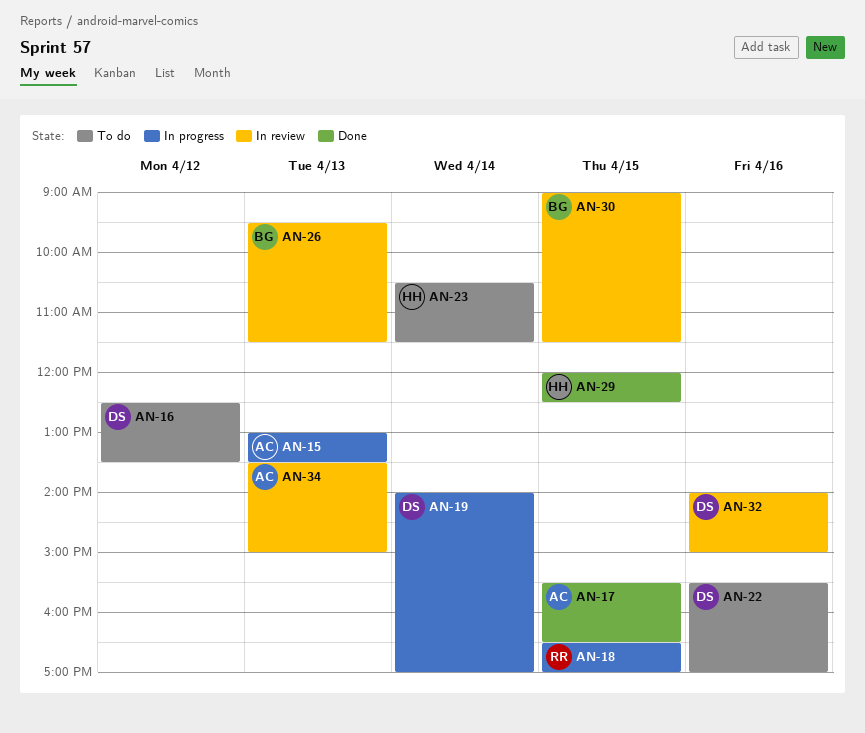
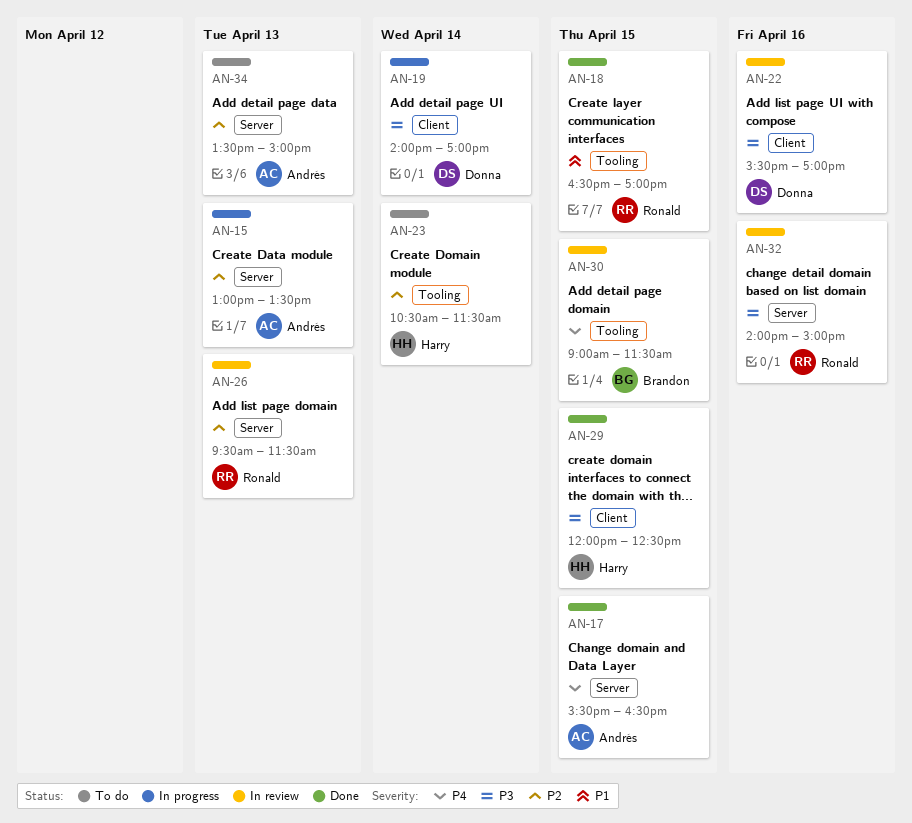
AN-16: present -> none
AN-18, status: In progress -> Done
AN-22, status: To do -> In review
AN-26, owner: Brandon -> Ronald
AN-32, owner: Donna -> Ronald
AN-34, status: In review -> To do

